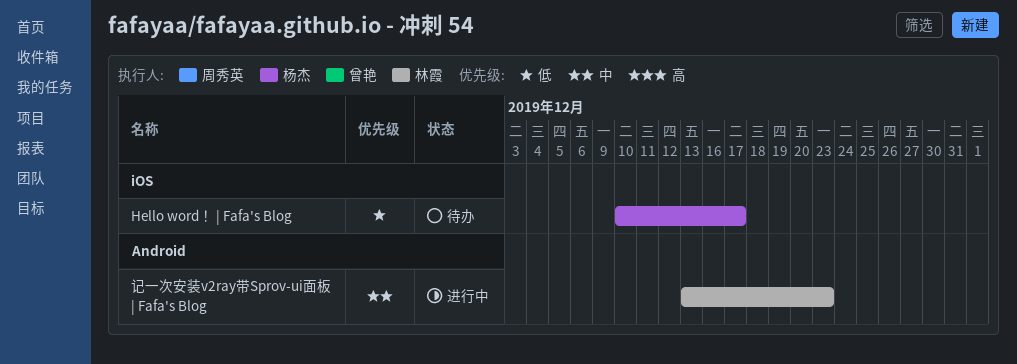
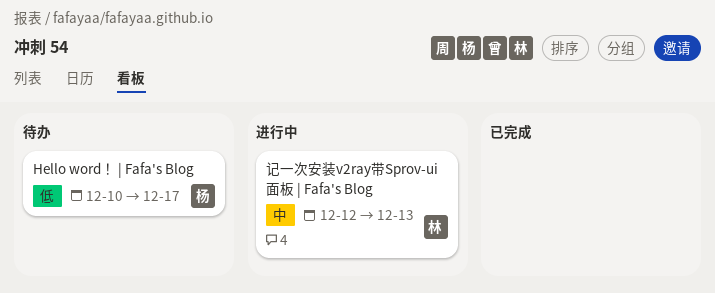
记一次安装v2ray带Sprov-ui面板 | Fafa's Blog, start: Dec 13 -> Dec 12
记一次安装v2ray带Sprov-ui面板 | Fafa's Blog, due: Dec 23 -> Dec 13

